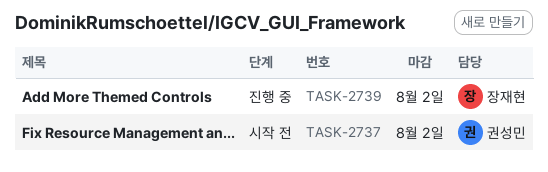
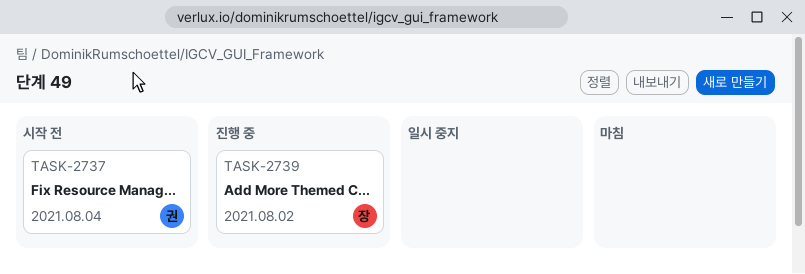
TASK-2737, due: Aug 2 -> Aug 4

